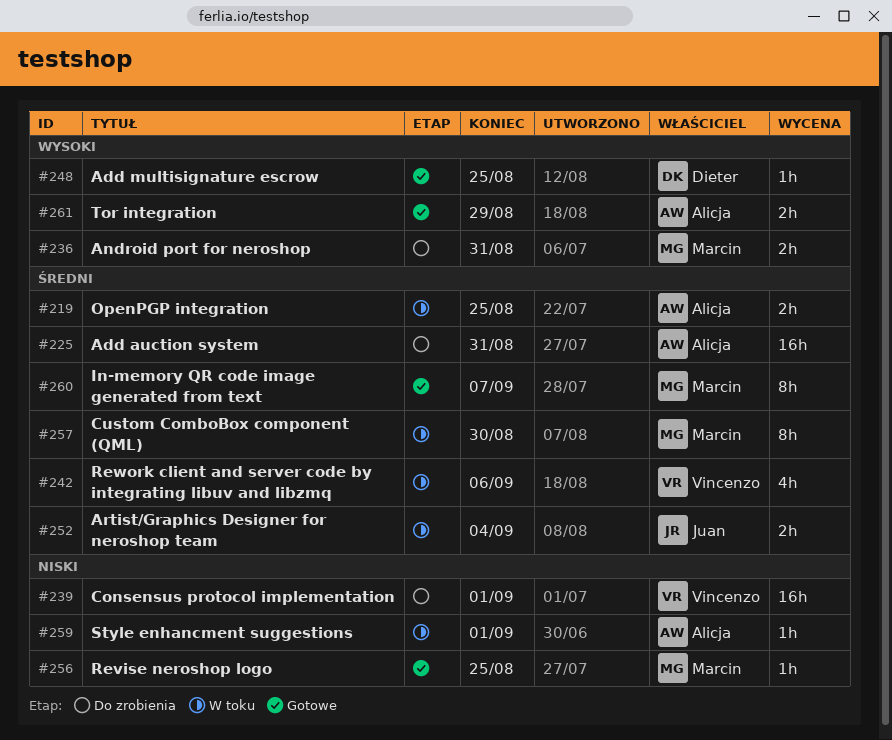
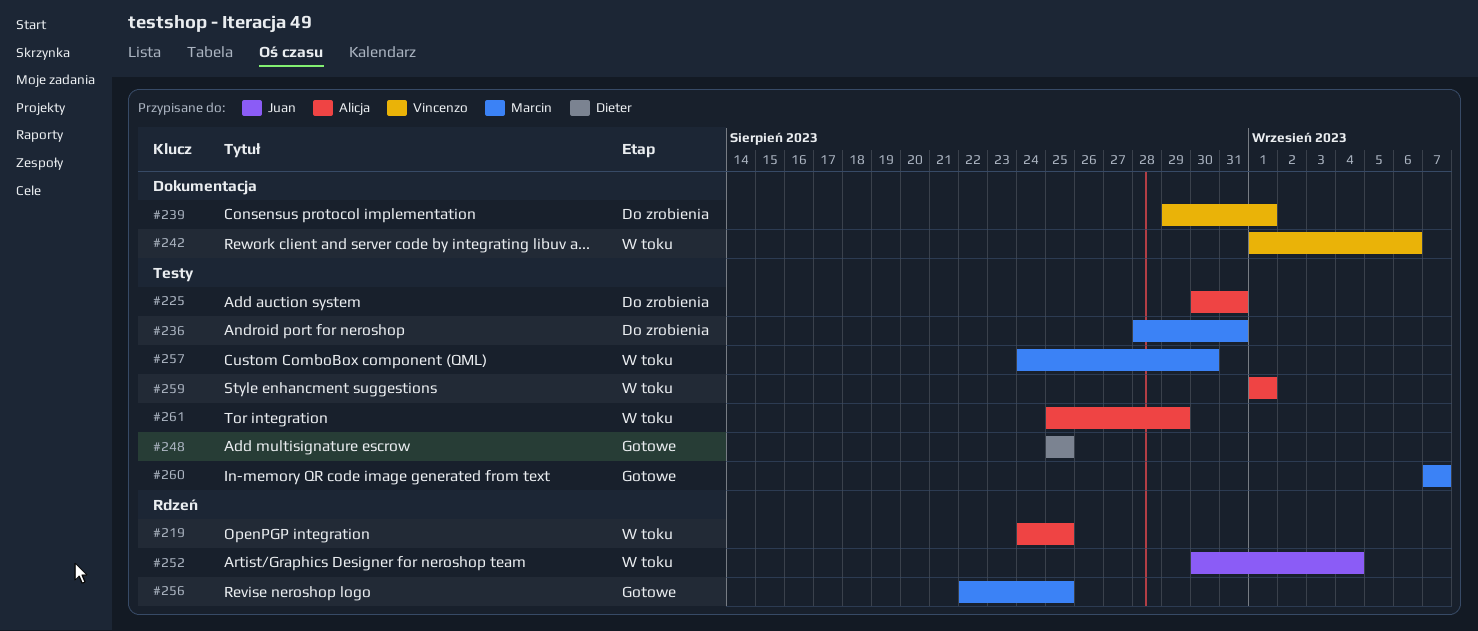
#261, status: Gotowe -> W toku

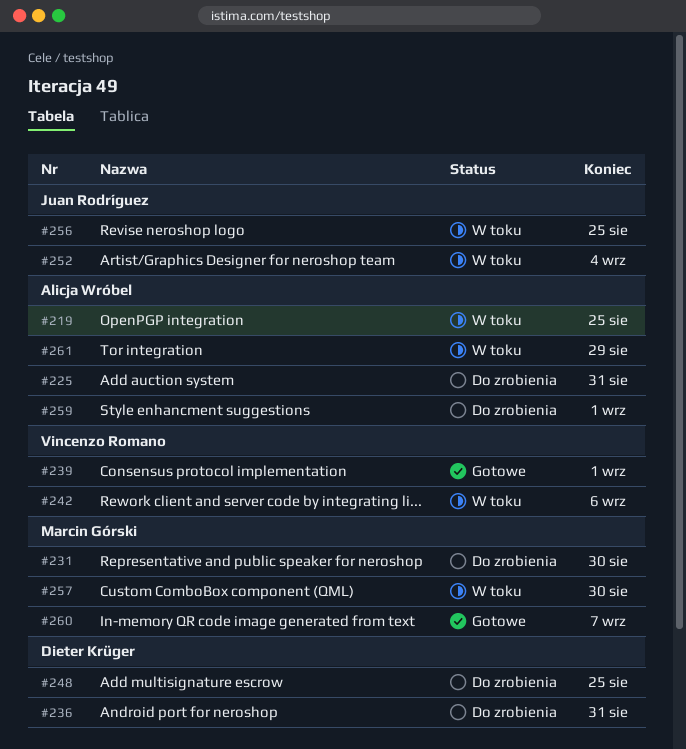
#231: none -> present
#236, owner: Marcin Górski -> Dieter Krüger
#239, status: Do zrobienia -> Gotowe
#248, status: Gotowe -> Do zrobienia
#256, status: Gotowe -> W toku
#256, owner: Marcin Górski -> Juan Rodríguez
#259, status: W toku -> Do zrobienia

